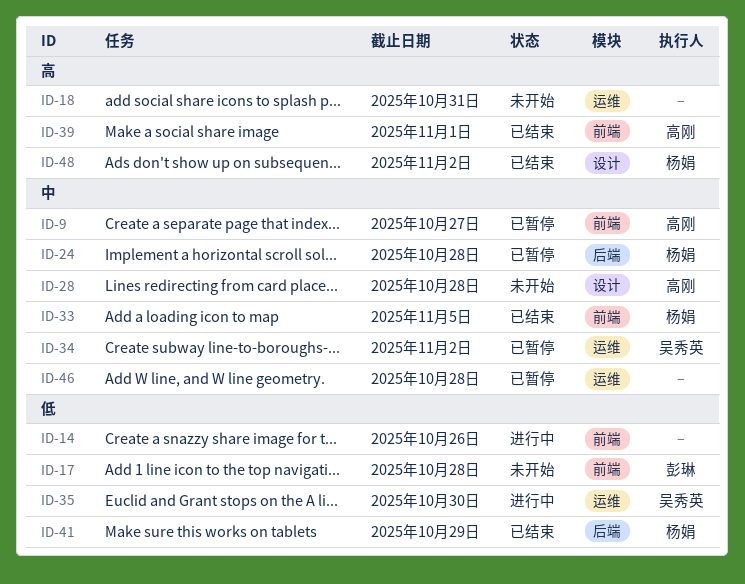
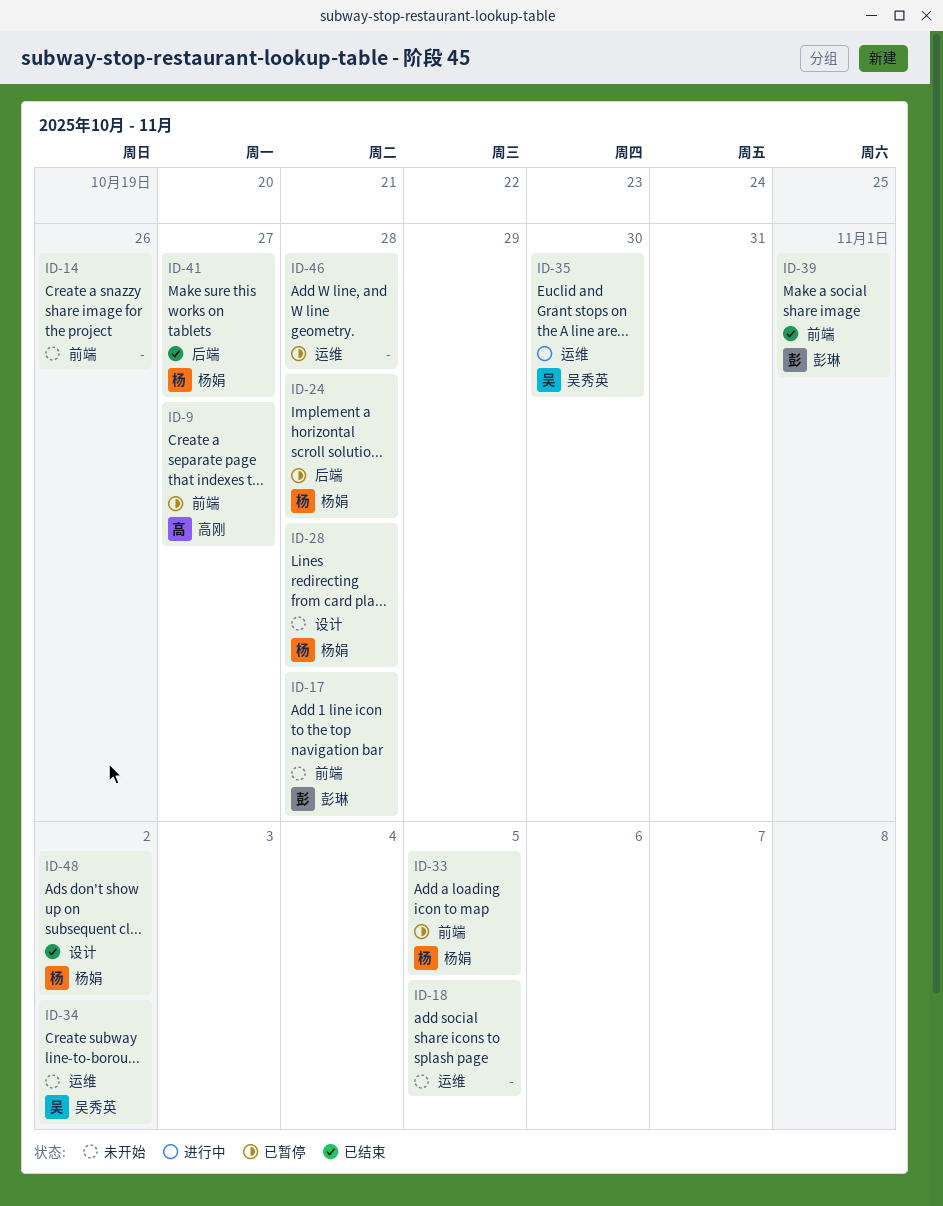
ID-14, status: 进行中 -> 未开始
ID-18, due: Oct 31 -> Nov 5
ID-28, owner: 高刚 -> 杨娟
ID-33, status: 已结束 -> 已暂停
ID-34, status: 已暂停 -> 未开始
ID-39, owner: 高刚 -> 彭琳
ID-41, due: Oct 29 -> Oct 27

